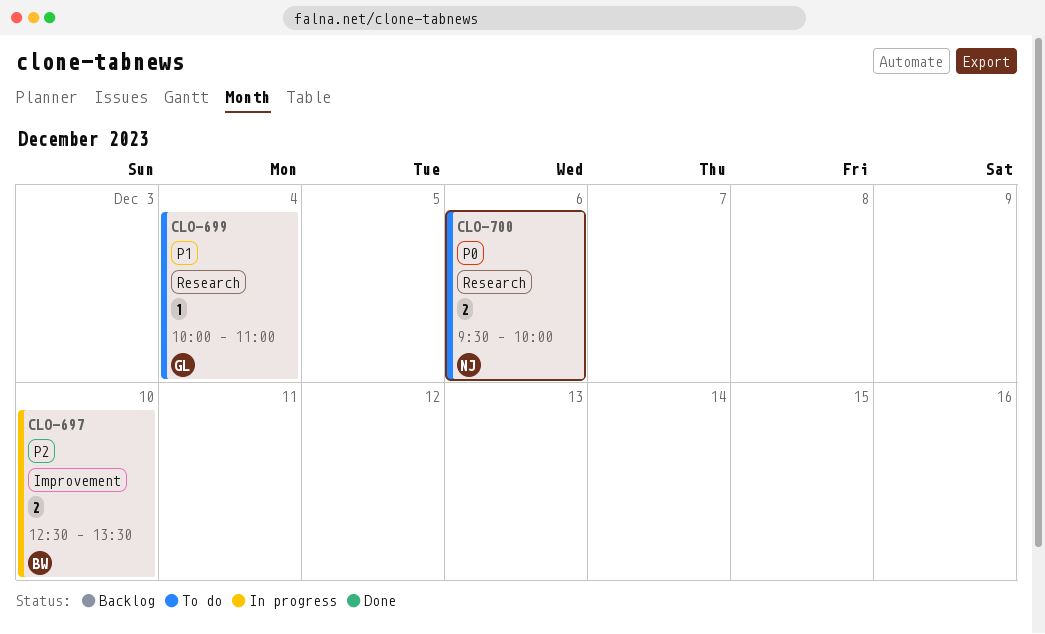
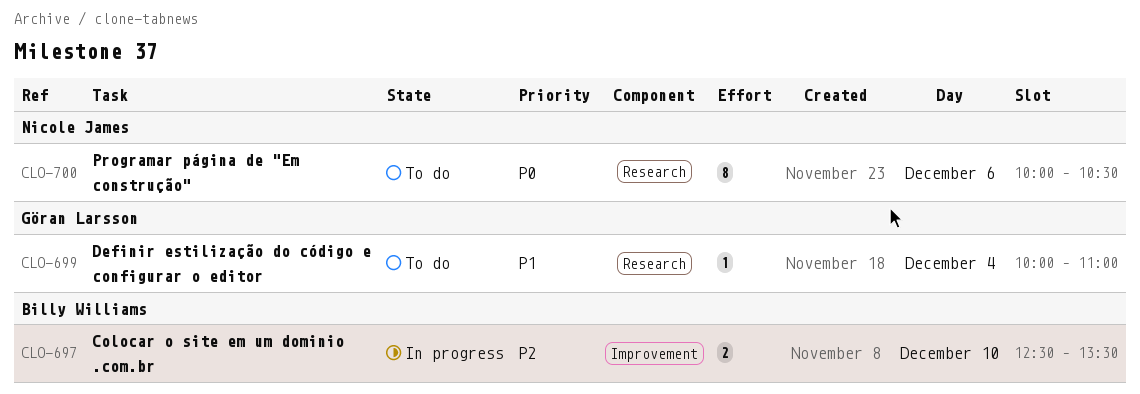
CLO-700, estimate: 2 -> 8
CLO-700, begins: 09:30 -> 10:00
CLO-700, ends: 10:00 -> 10:30

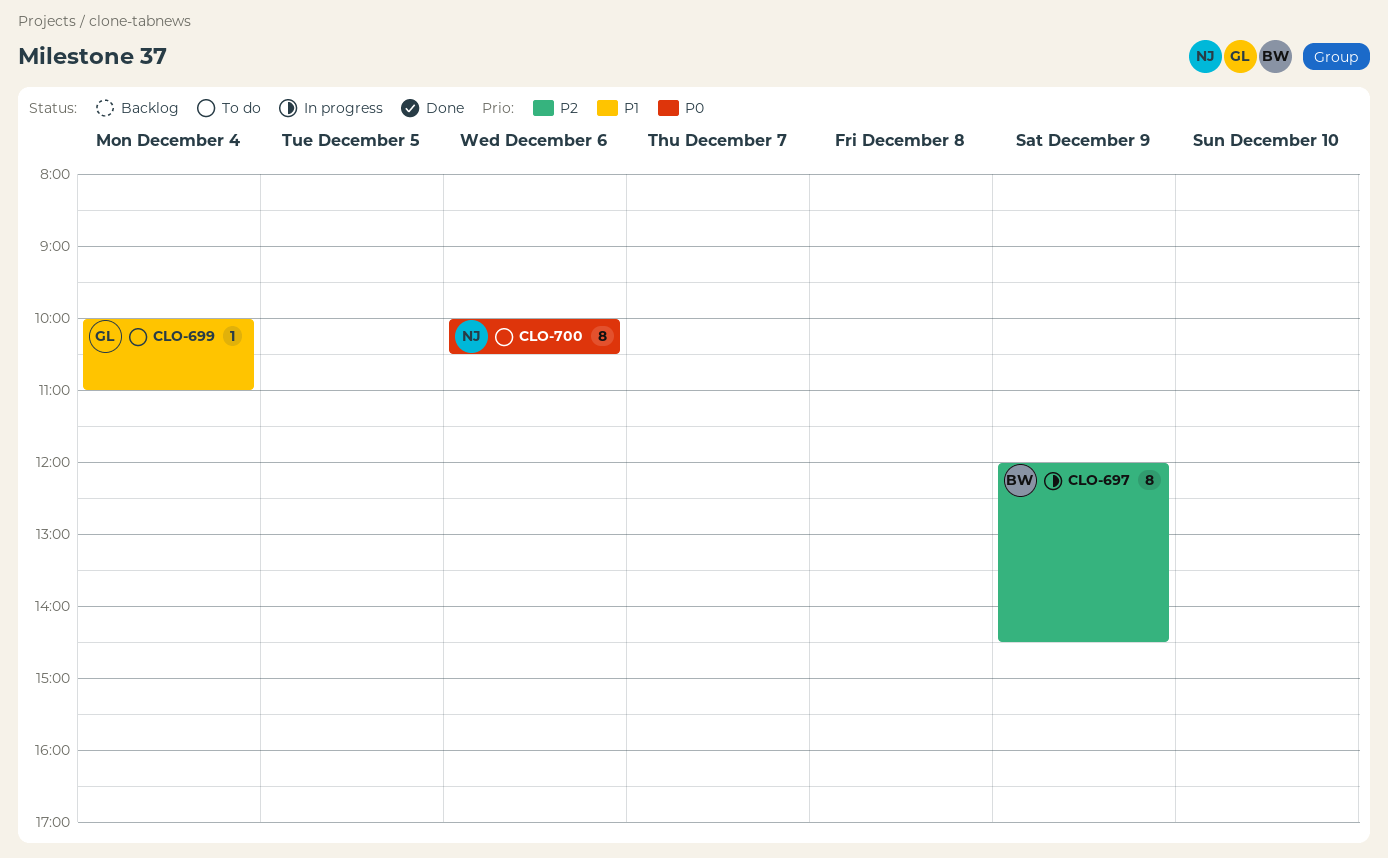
CLO-697, estimate: 2 -> 8
CLO-697, day: Dec 10 -> Dec 9
CLO-697, begins: 12:30 -> 12:00
CLO-697, ends: 13:30 -> 14:30

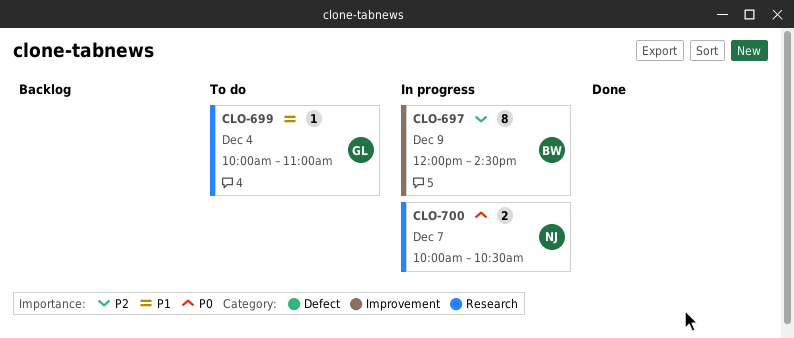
CLO-700, status: To do -> In progress
CLO-700, estimate: 8 -> 2
CLO-700, day: Dec 6 -> Dec 7

